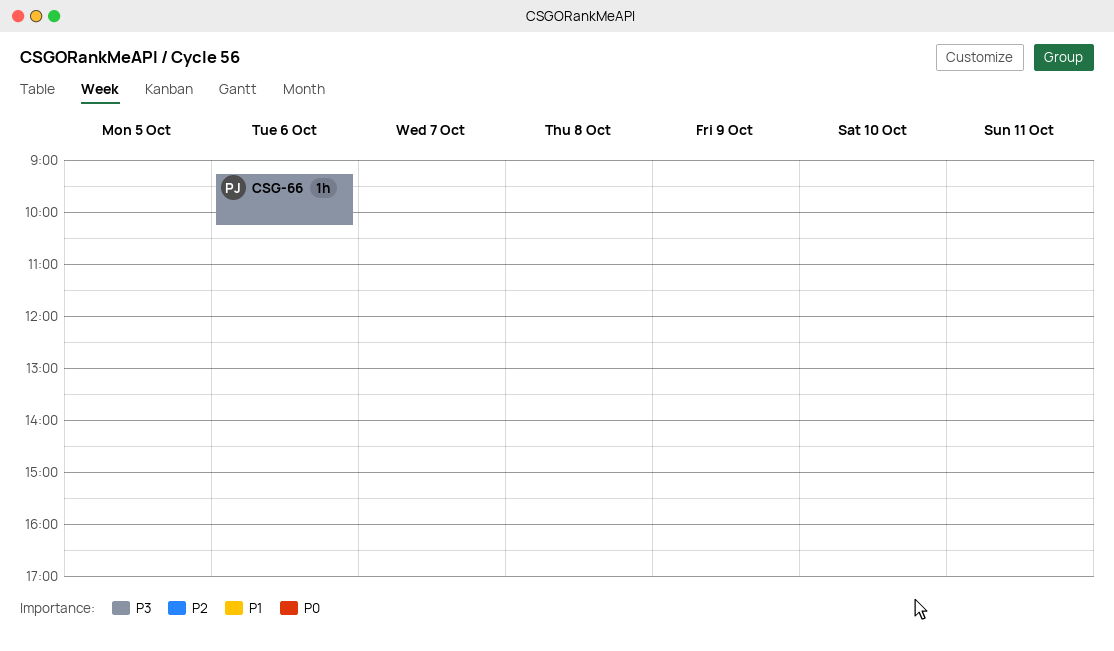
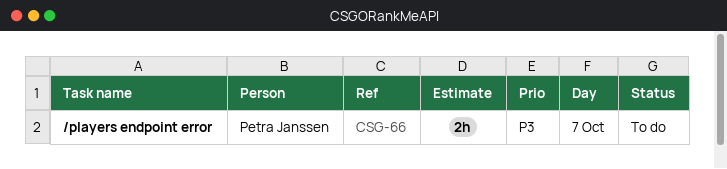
CSG-66, estimate: 1h -> 2h
CSG-66, day: Oct 6 -> Oct 7

